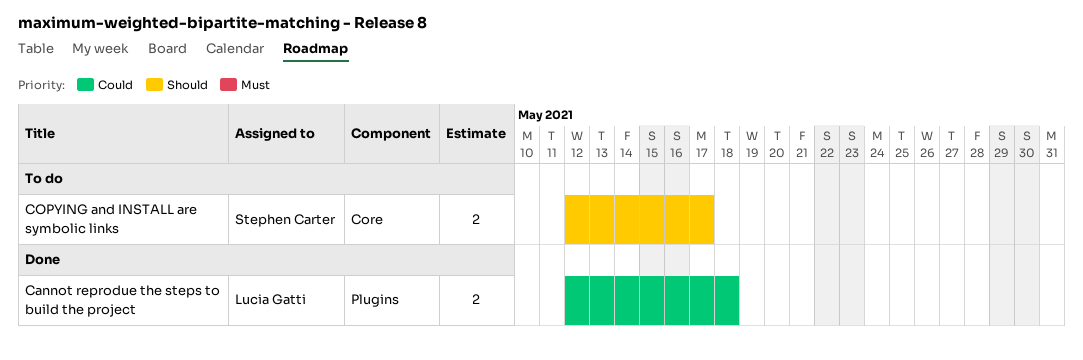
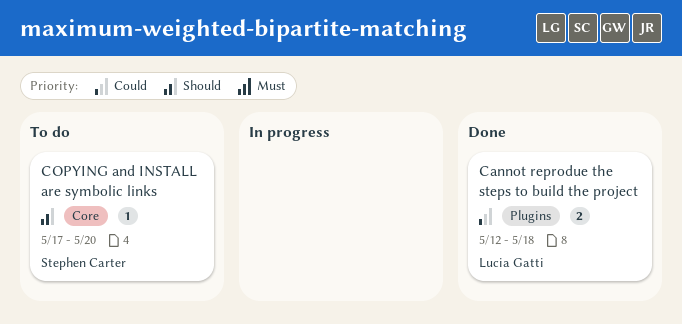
COPYING and INSTALL are symbolic links, estimate: 2 -> 1
COPYING and INSTALL are symbolic links, start: May 12 -> May 17
COPYING and INSTALL are symbolic links, due: May 17 -> May 20

